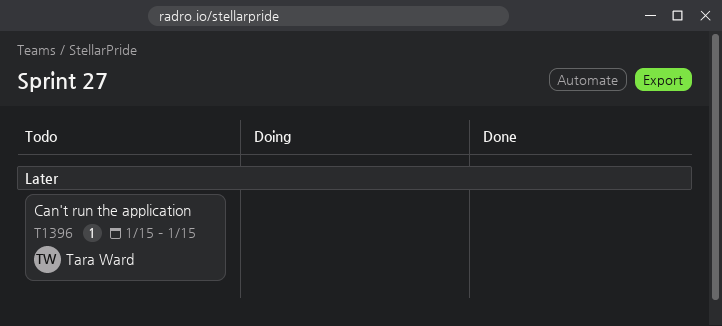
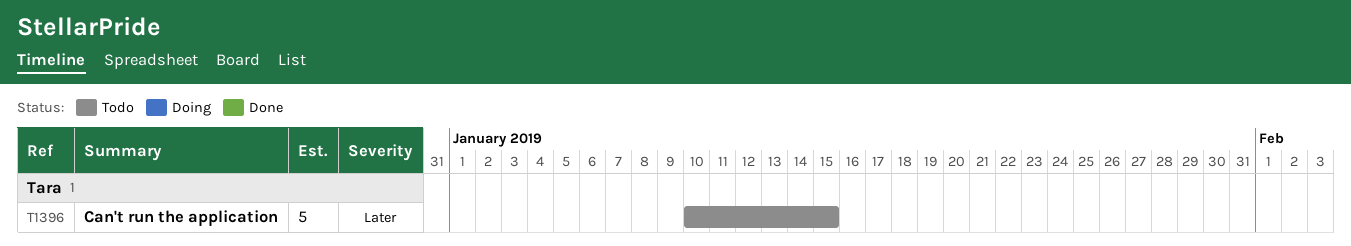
T1396, estimate: 1 -> 5
T1396, start: Jan 15 -> Jan 10

